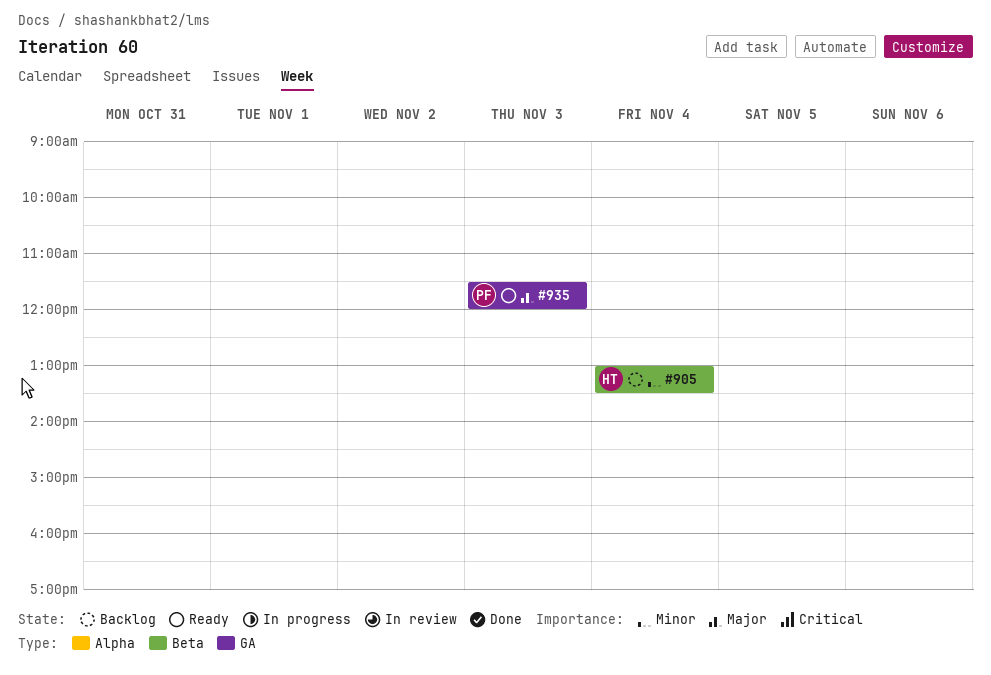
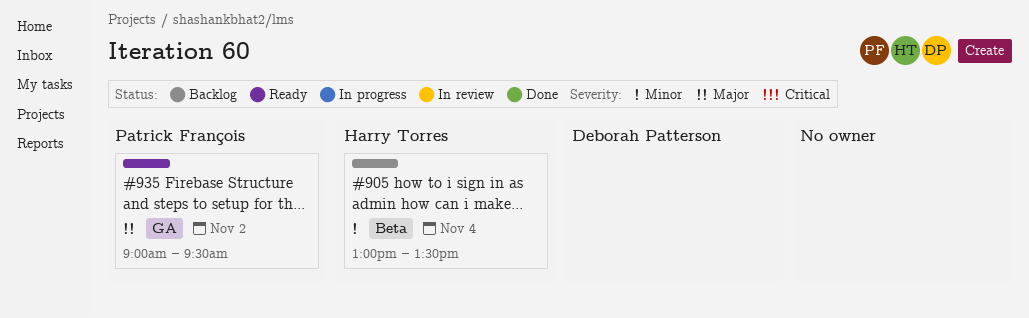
#935, day: Nov 3 -> Nov 2
#935, begins: 11:30 -> 09:00
#935, ends: 12:00 -> 09:30

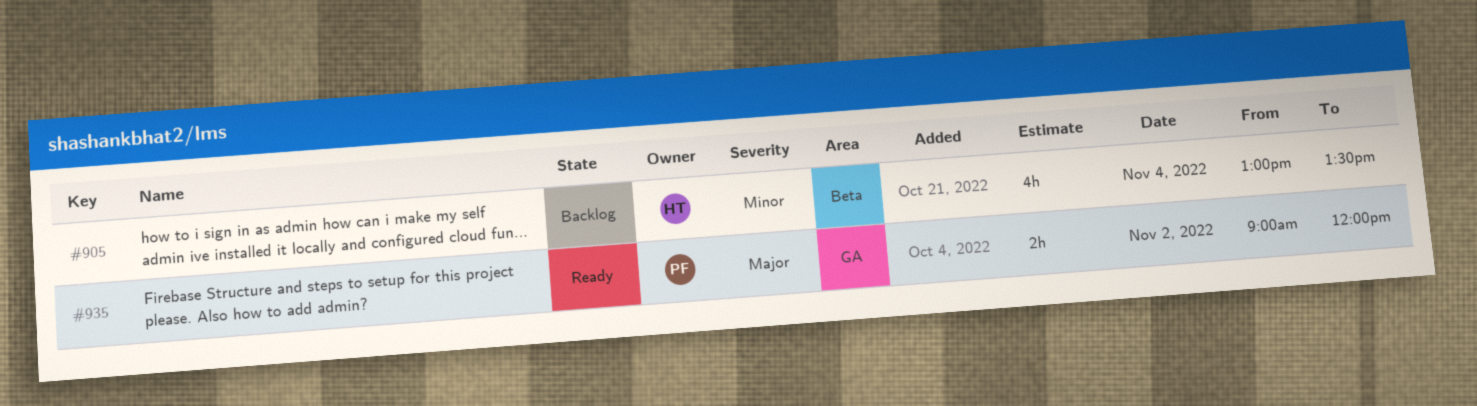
#935, ends: 09:30 -> 12:00

